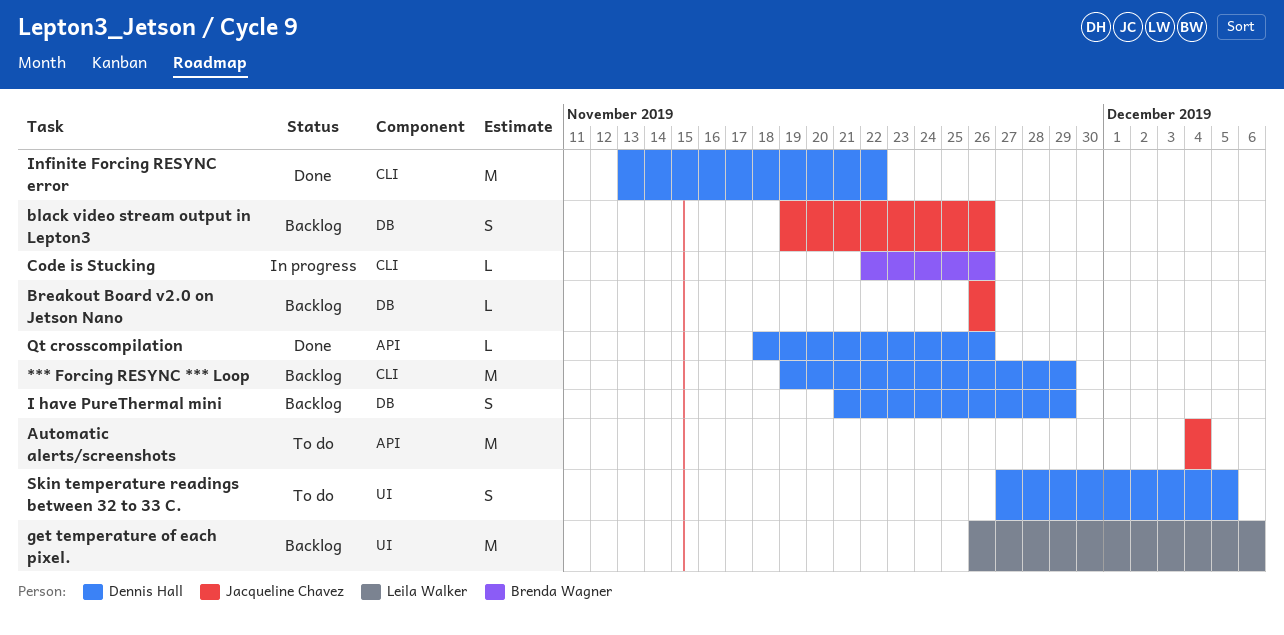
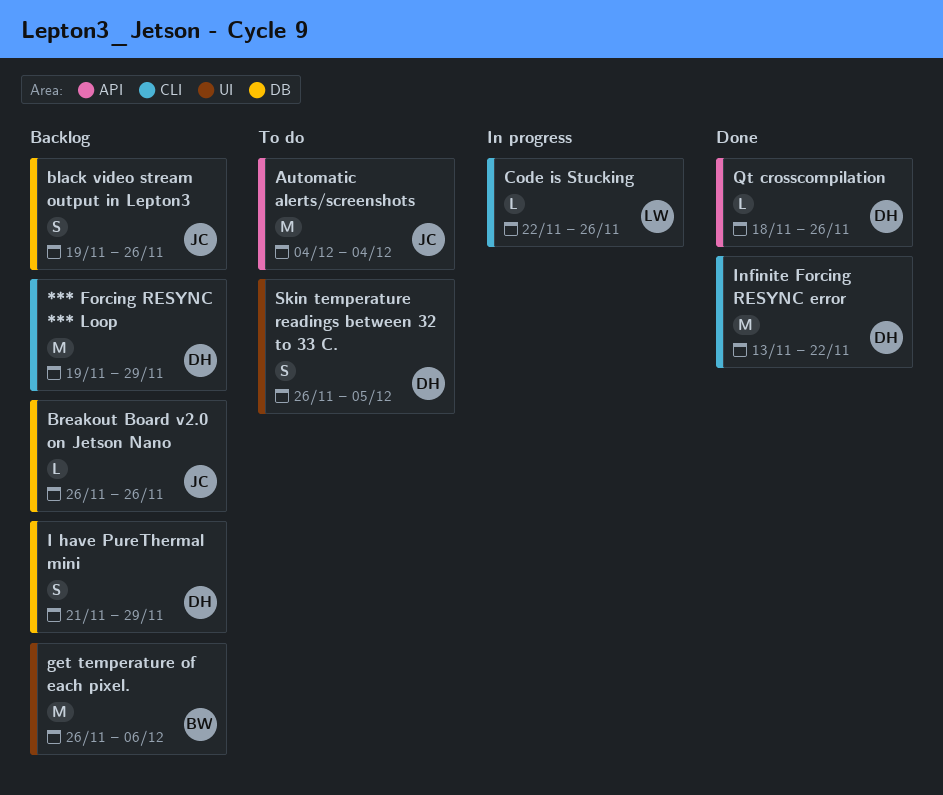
Code is Stucking, owner: Brenda Wagner -> Leila Walker
get temperature of each pixel., owner: Leila Walker -> Brenda Wagner
Skin temperature readings between 32 to 33 C., start: Nov 27 -> Nov 26

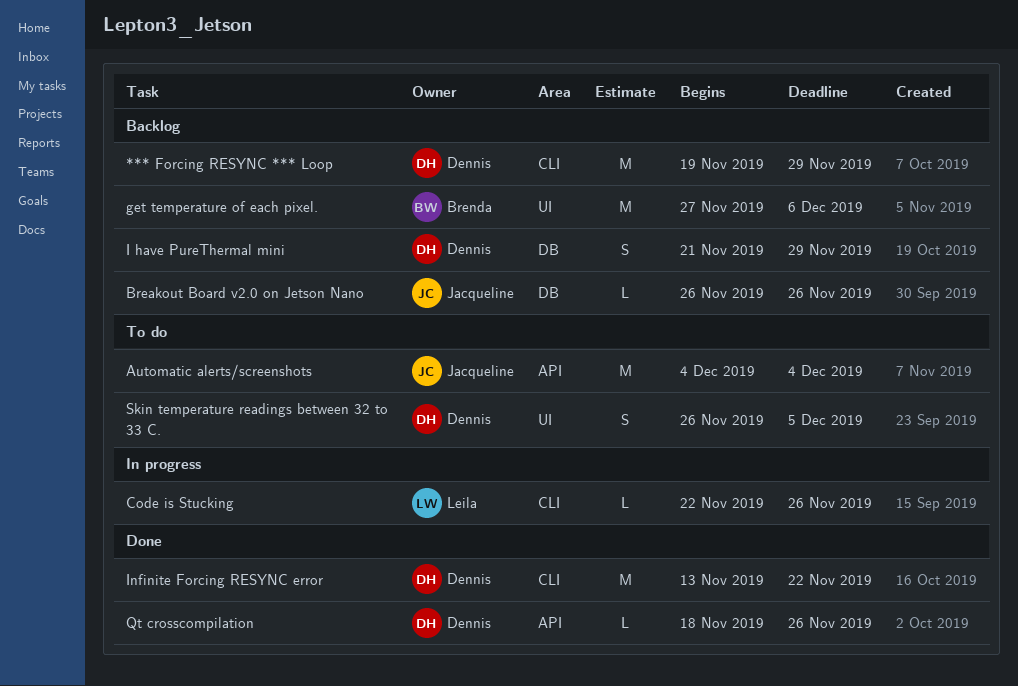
black video stream output in Lepton3: present -> none
get temperature of each pixel., start: Nov 26 -> Nov 27

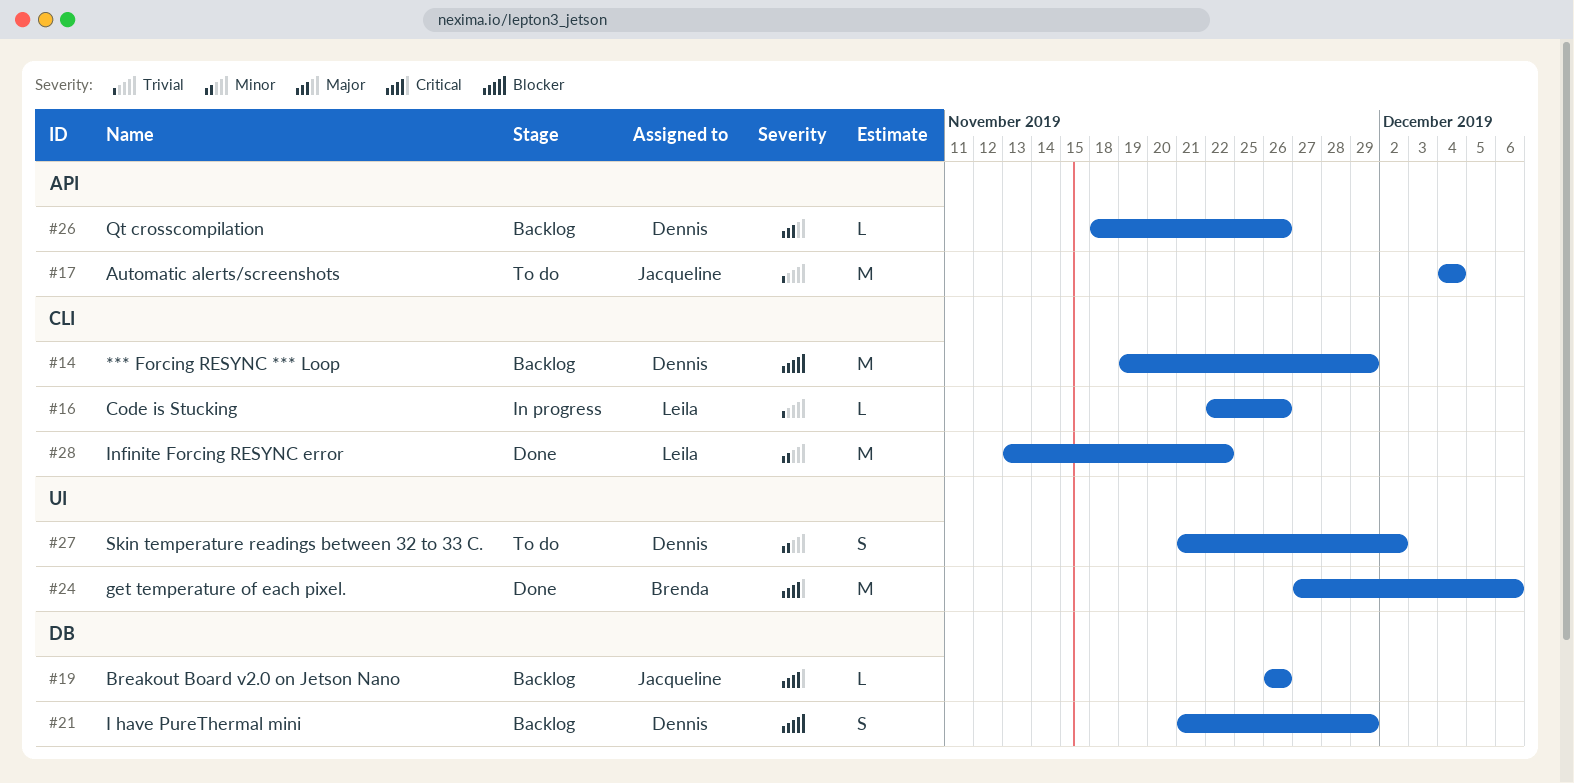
get temperature of each pixel., status: Backlog -> Done
Infinite Forcing RESYNC error, owner: Dennis -> Leila
Qt crosscompilation, status: Done -> Backlog
Skin temperature readings between 32 to 33 C., start: Nov 26 -> Nov 21
Skin temperature readings between 32 to 33 C., due: Dec 5 -> Dec 2

